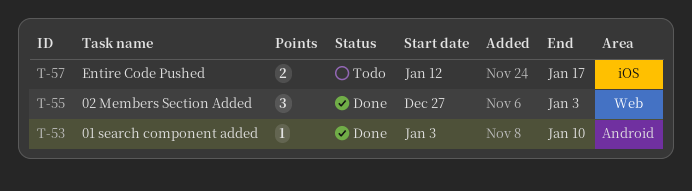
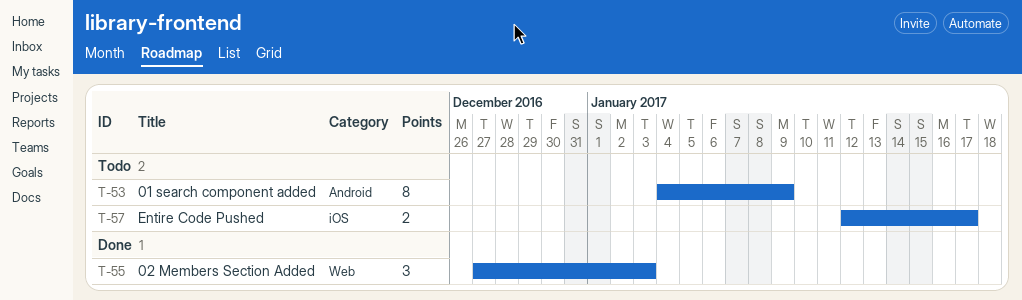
T-53, status: Done -> Todo
T-53, estimate: 1 -> 8
T-53, start: Jan 3 -> Jan 4
T-53, due: Jan 10 -> Jan 9

